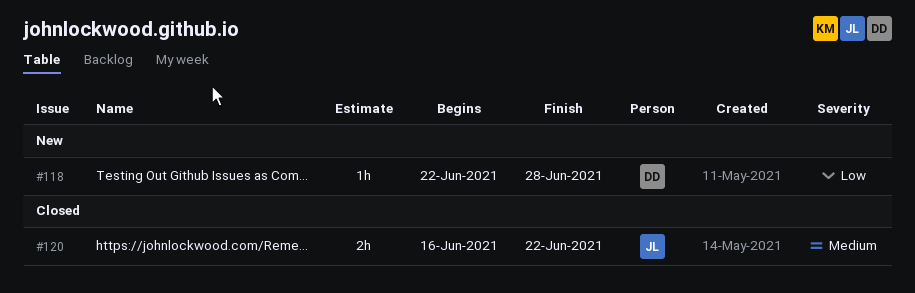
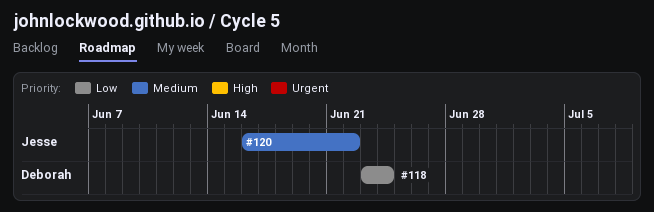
#118, start: Jun 22 -> Jun 23
#118, due: Jun 28 -> Jun 24

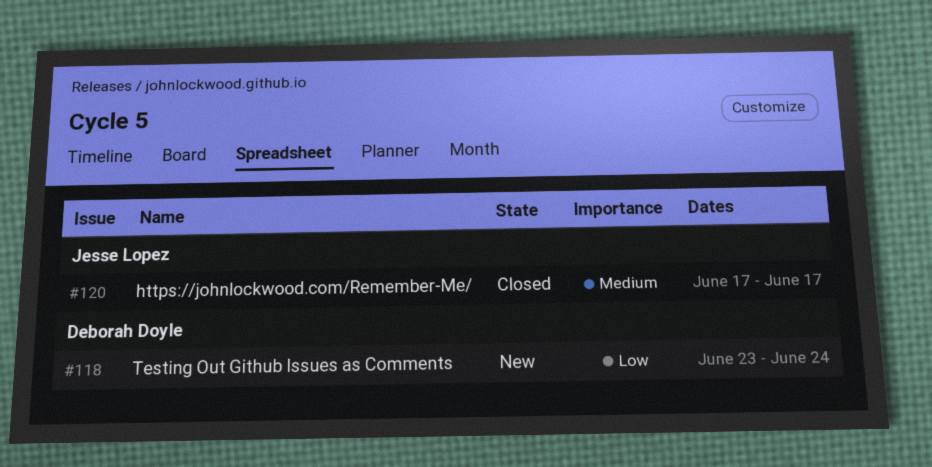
#120, start: Jun 16 -> Jun 17
#120, due: Jun 22 -> Jun 17

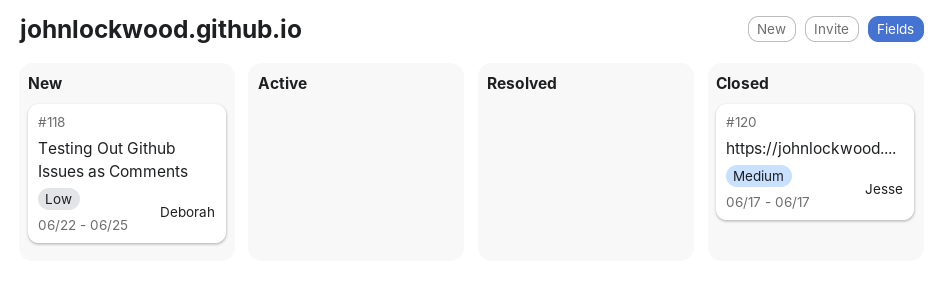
#118, start: Jun 23 -> Jun 22
#118, due: Jun 24 -> Jun 25

